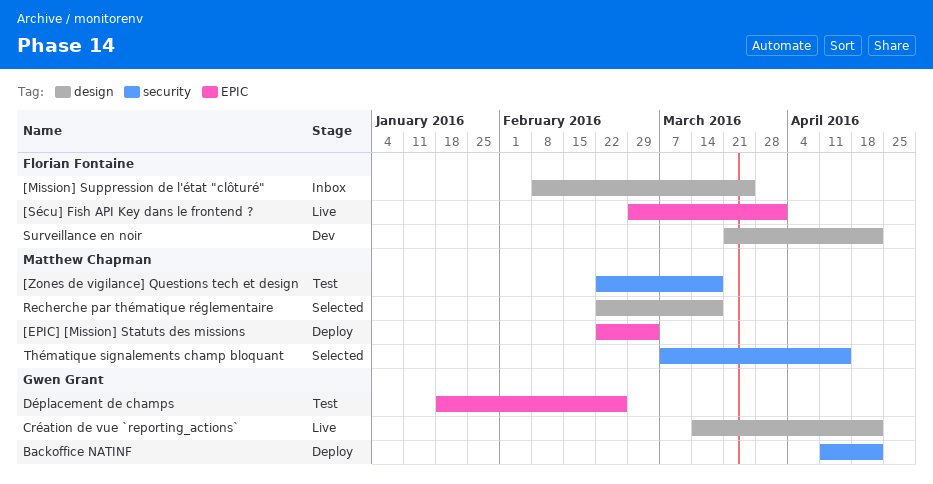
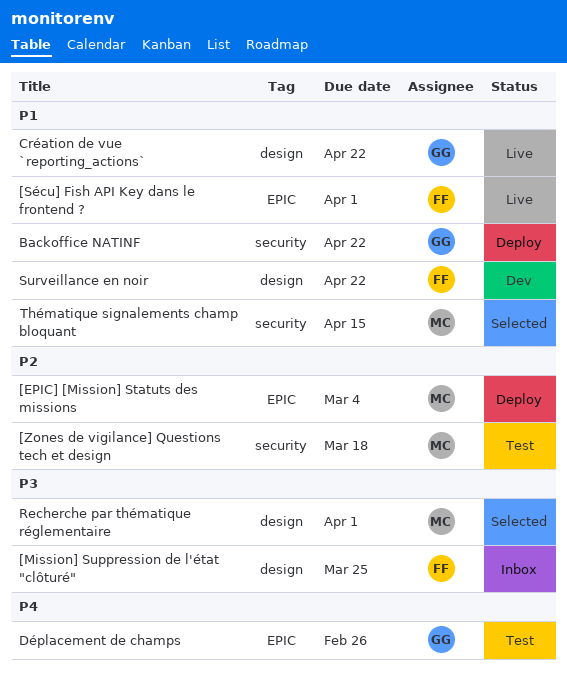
Recherche par thématique réglementaire, due: Mar 18 -> Apr 1

